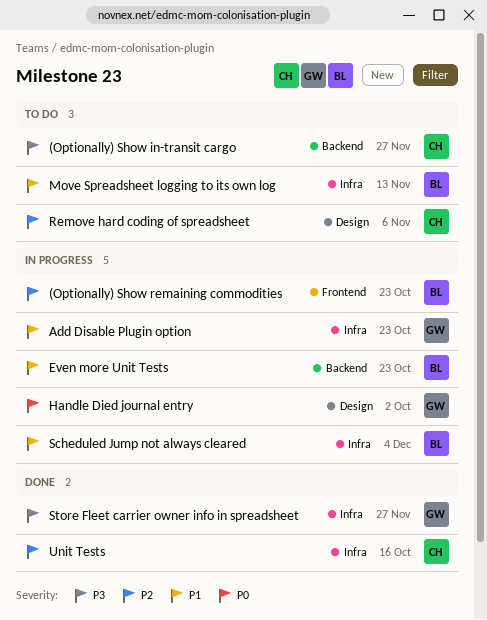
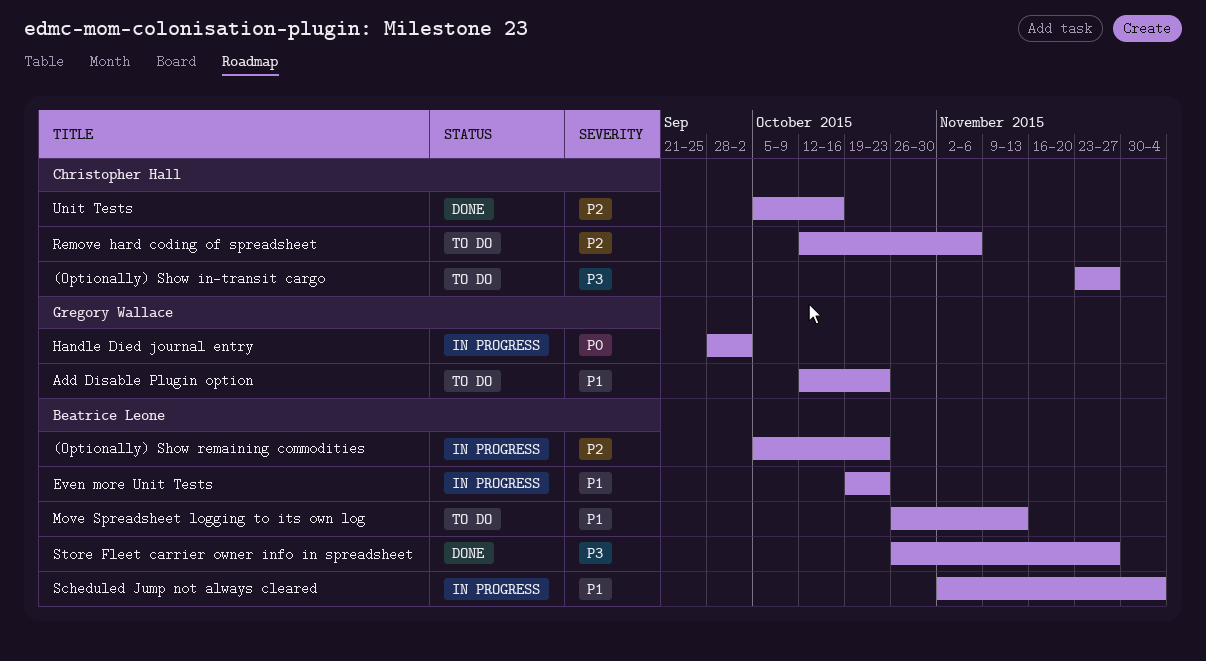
Add Disable Plugin option, status: In progress -> To do
Store Fleet carrier owner info in spreadsheet, owner: Gregory Wallace -> Beatrice Leone

